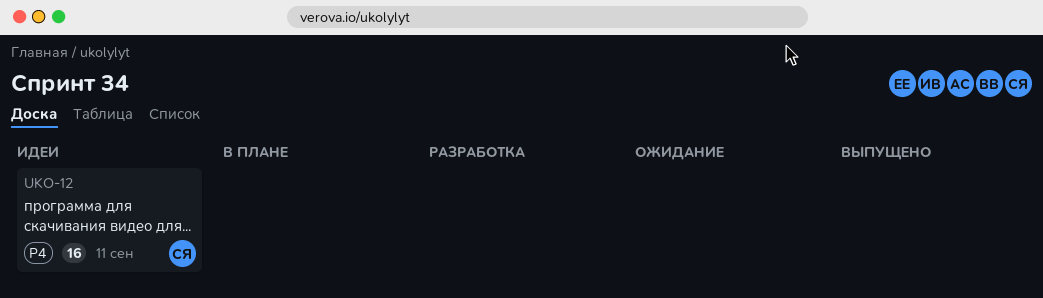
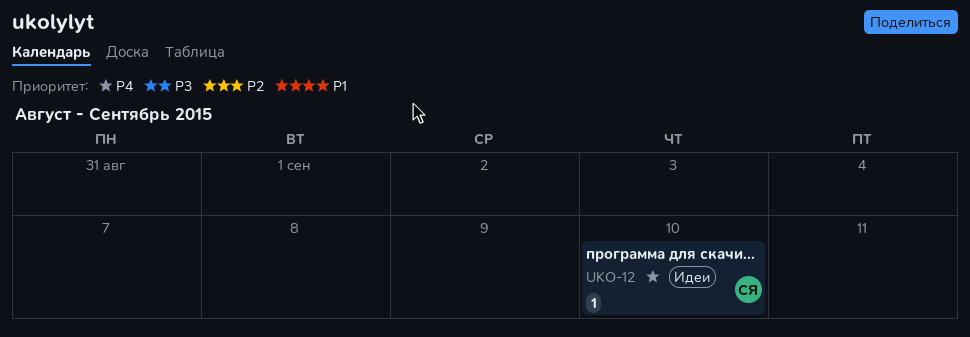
UKO-12, estimate: 16 -> 1
UKO-12, due: Sep 11 -> Sep 10

